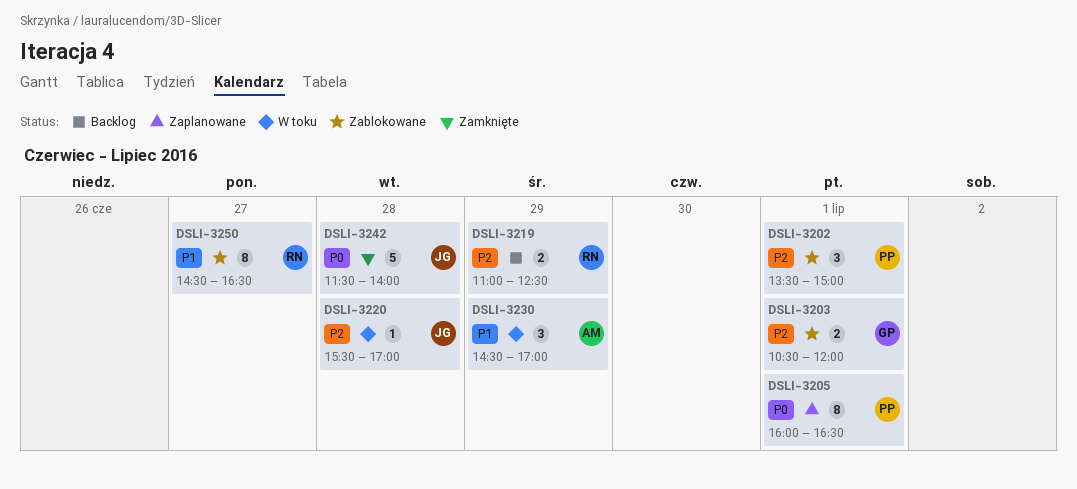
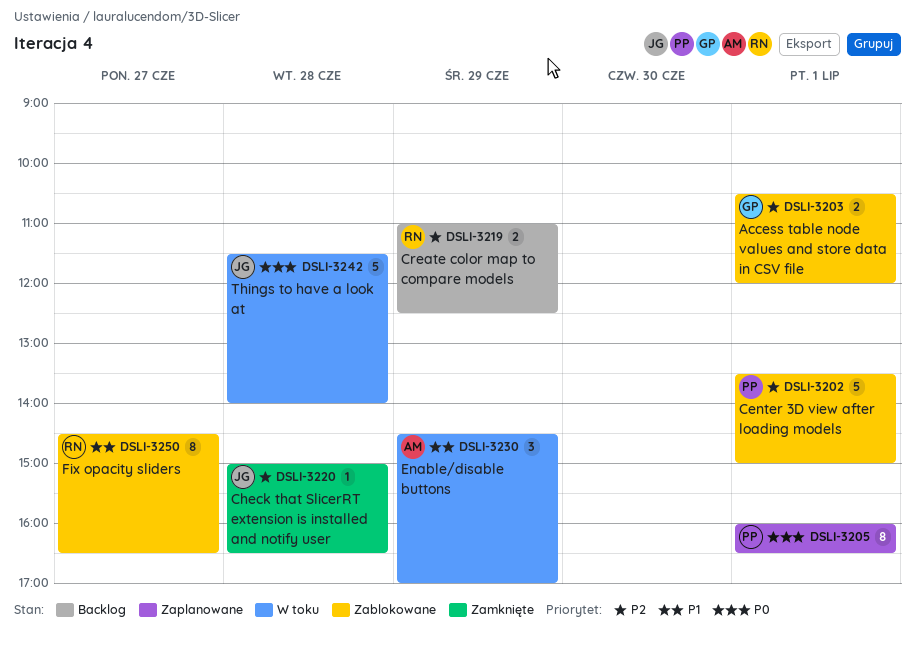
DSLI-3202, estimate: 3 -> 5
DSLI-3220, status: W toku -> Zamknięte
DSLI-3220, begins: 15:30 -> 15:00
DSLI-3220, ends: 17:00 -> 16:30
DSLI-3242, status: Zamknięte -> W toku

